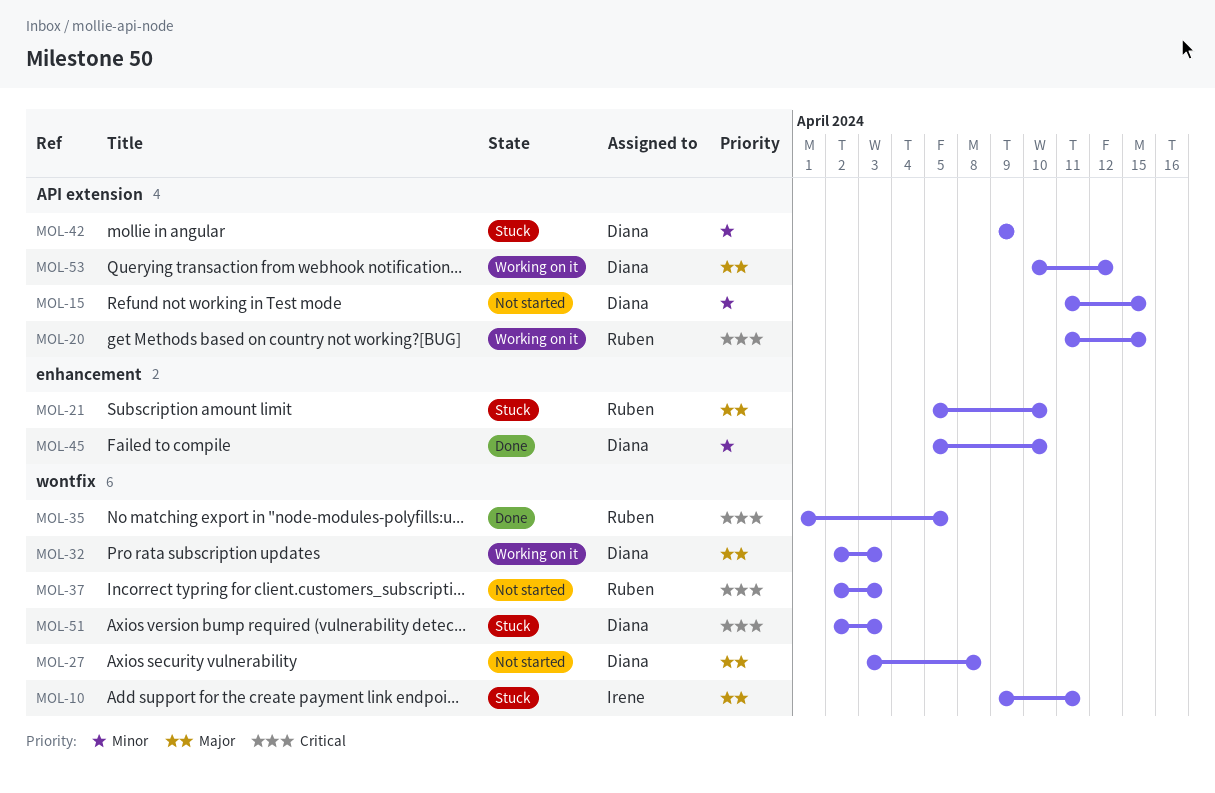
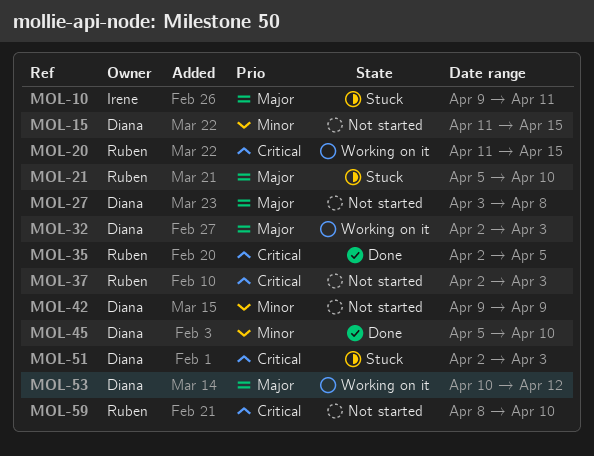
MOL-35, start: Apr 1 -> Apr 2
MOL-42, status: Stuck -> Not started
MOL-59: none -> present

